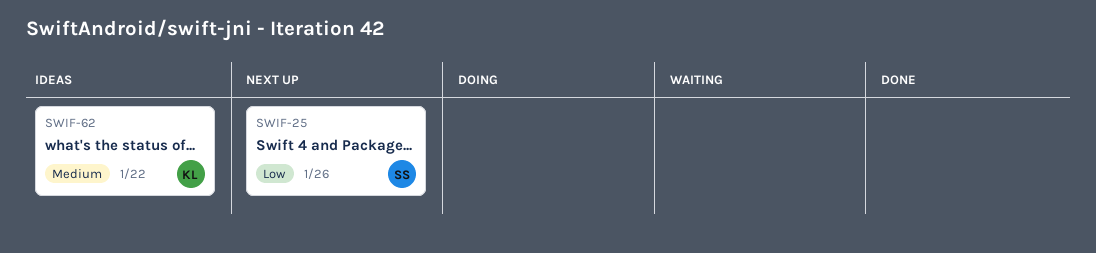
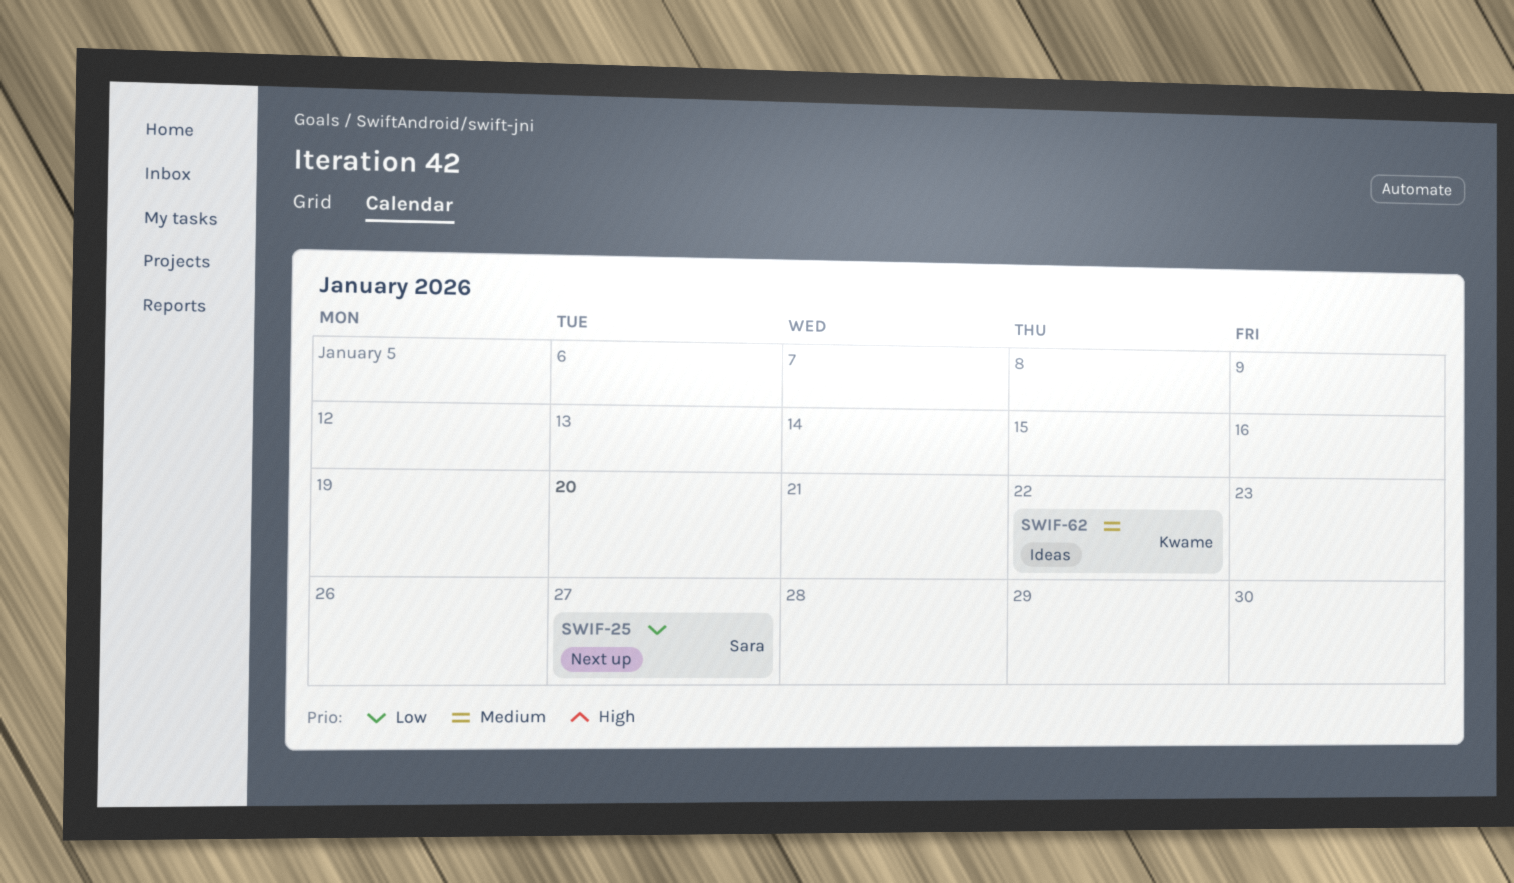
SWIF-25, due: Jan 26 -> Jan 27

